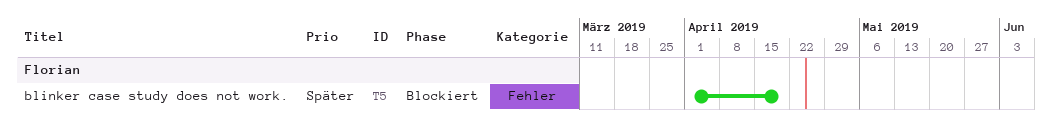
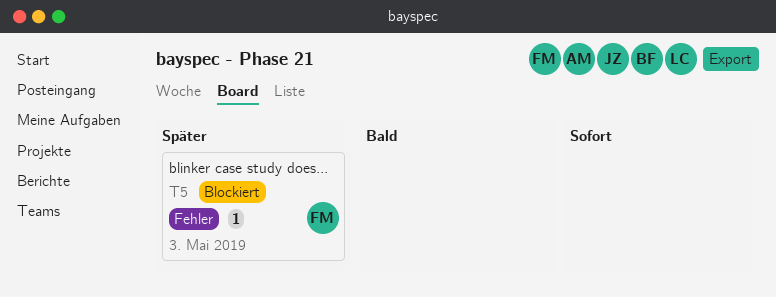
T5, due: Apr 19 -> May 3

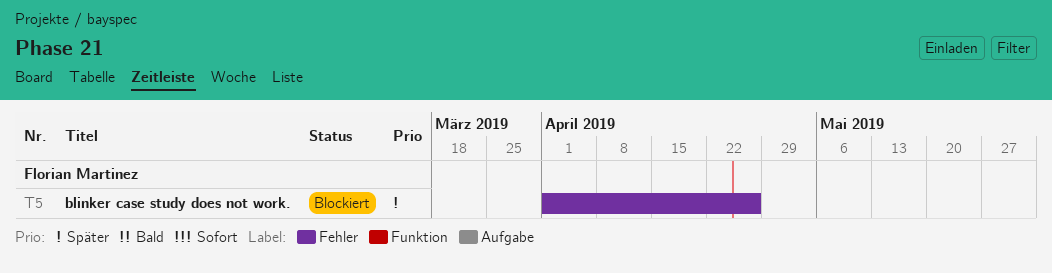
T5, due: May 3 -> Apr 26

